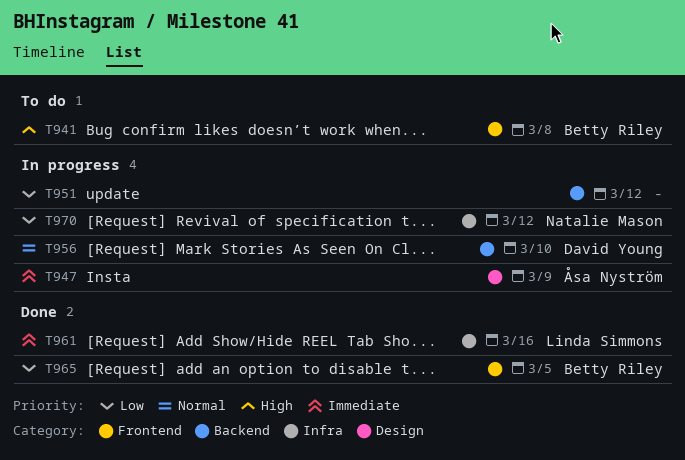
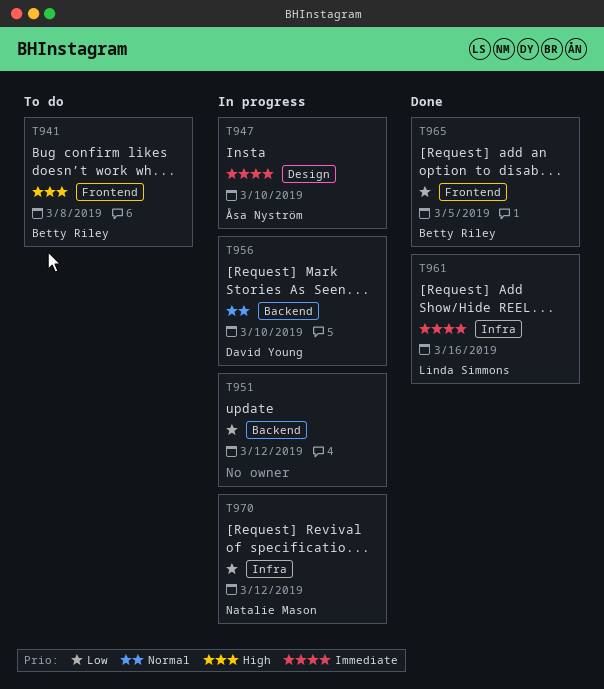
T947, due: Mar 9 -> Mar 10

